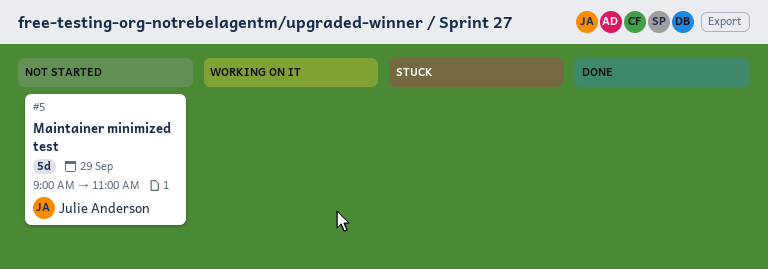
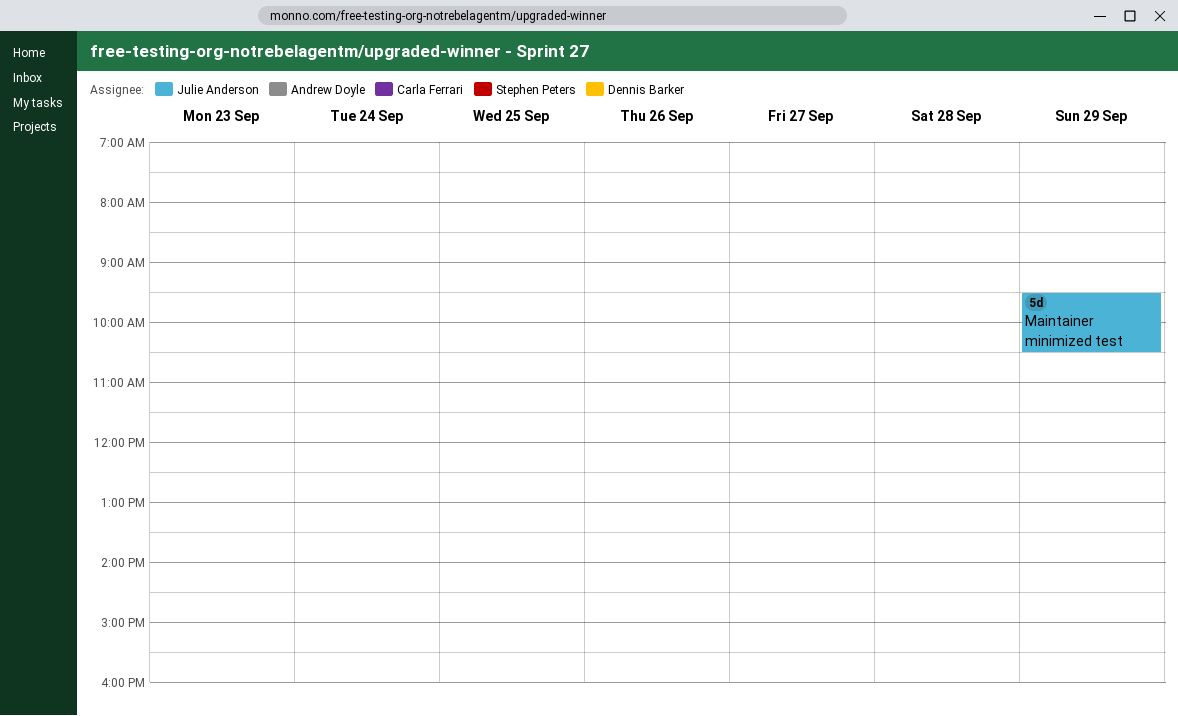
Maintainer minimized test, begins: 09:00 -> 09:30
Maintainer minimized test, ends: 11:00 -> 10:30

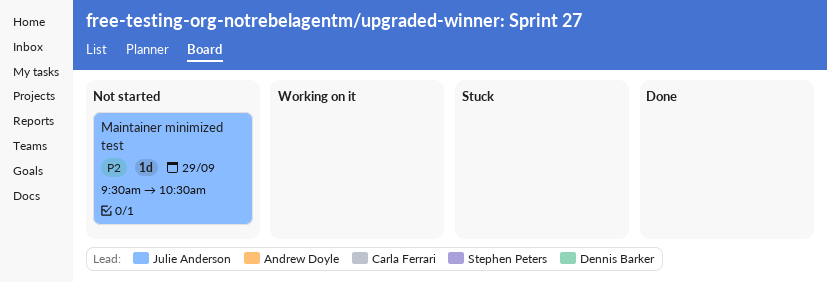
Maintainer minimized test, estimate: 5d -> 1d

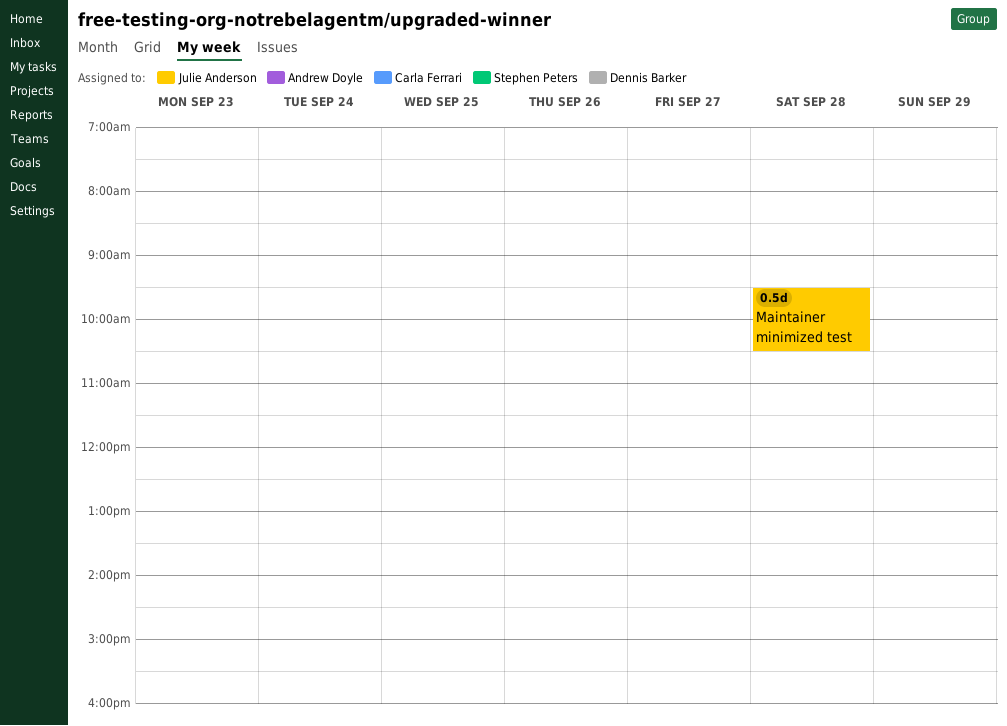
Maintainer minimized test, estimate: 1d -> 0.5d
Maintainer minimized test, day: Sep 29 -> Sep 28

